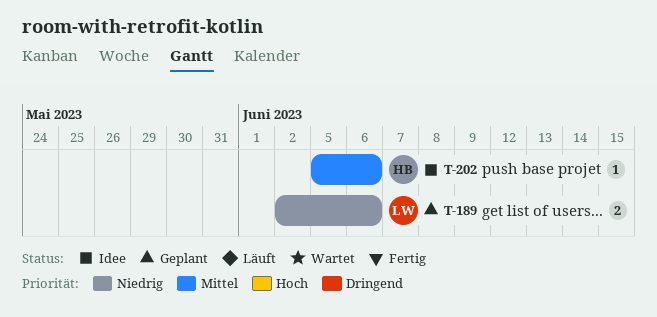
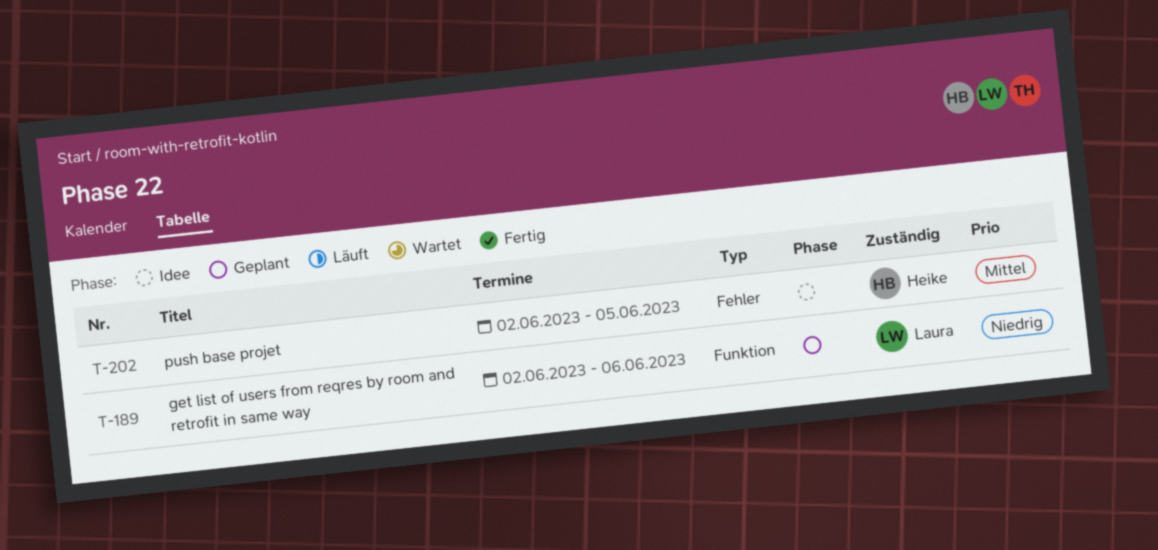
T-202, start: Jun 5 -> Jun 2
T-202, due: Jun 6 -> Jun 5

